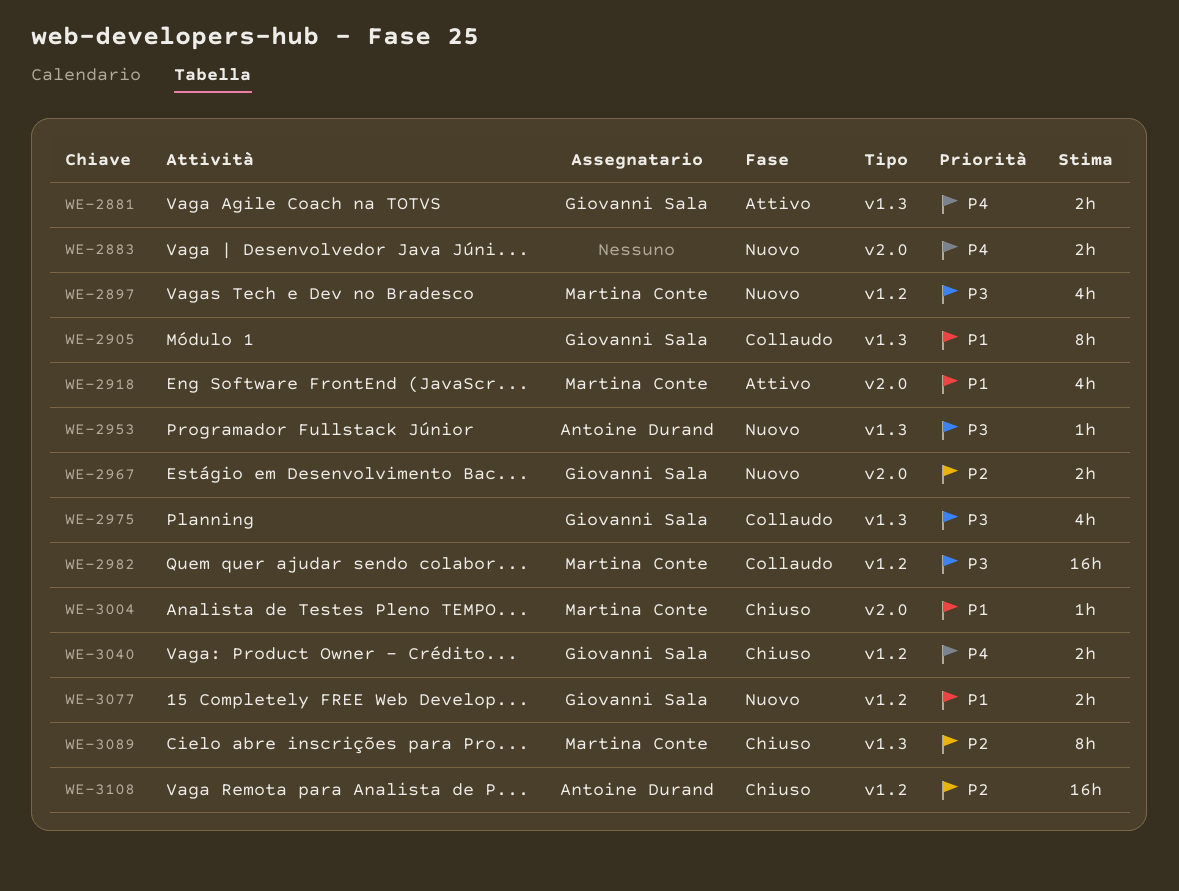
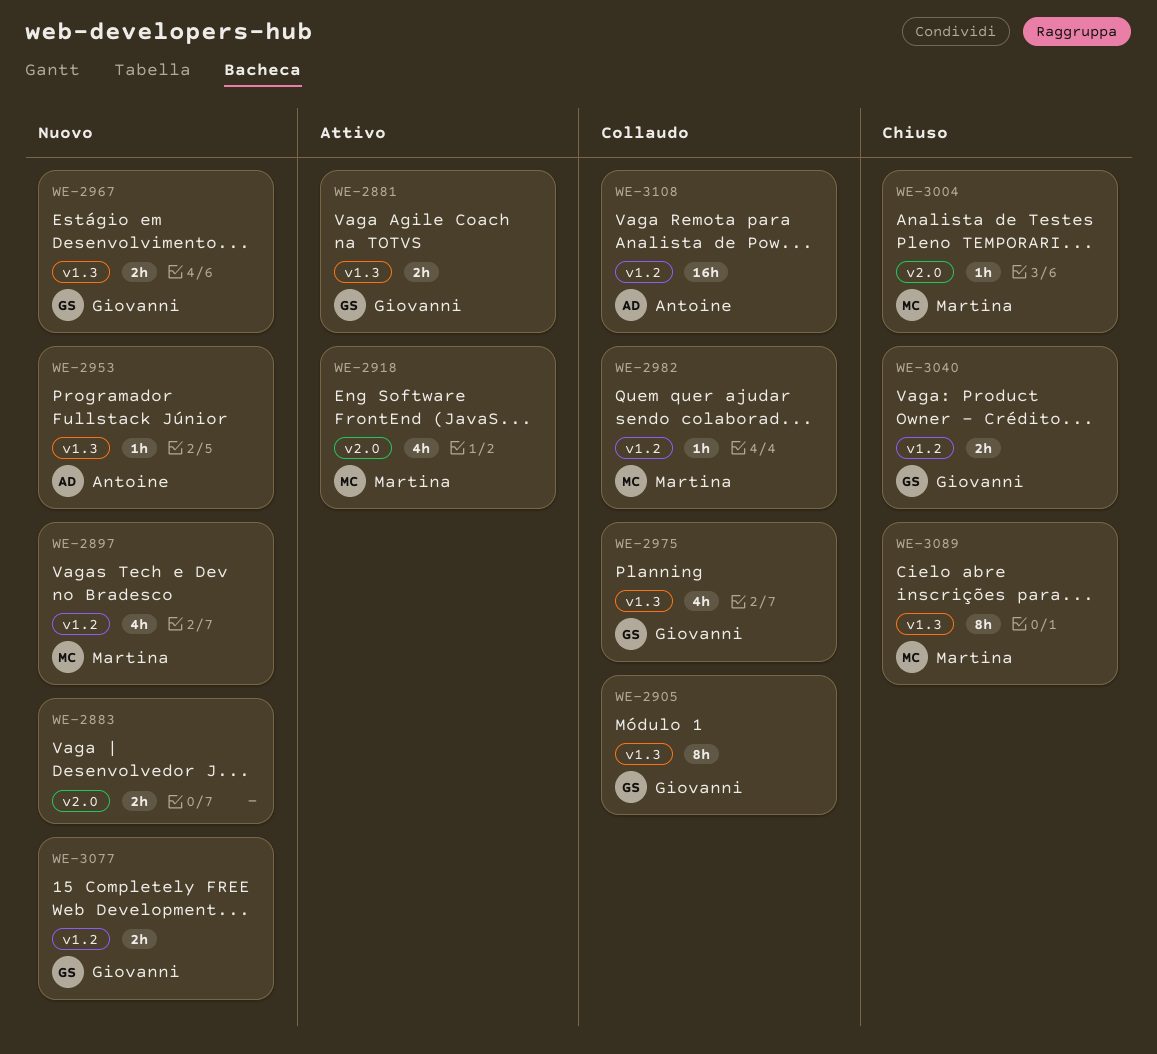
WE-2967, label: v2.0 -> v1.3
WE-2982, estimate: 16h -> 1h
WE-3108, status: Chiuso -> Collaudo

